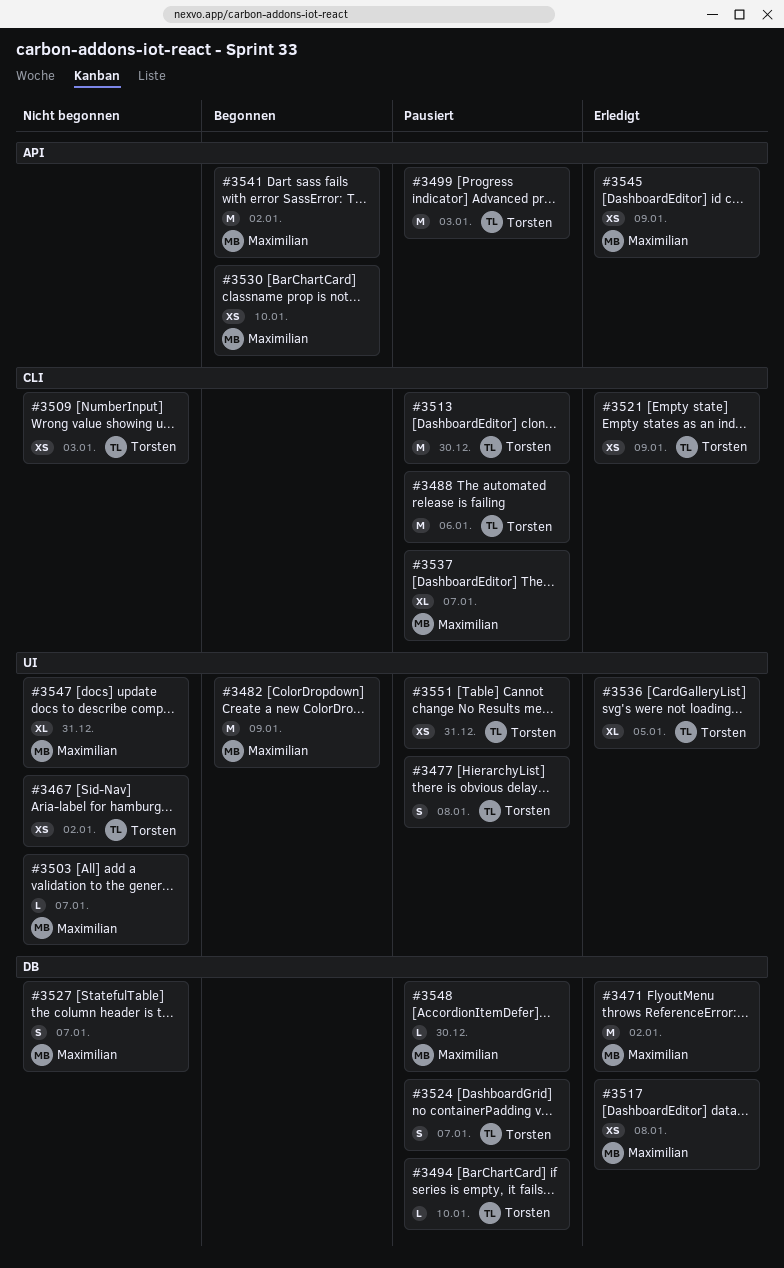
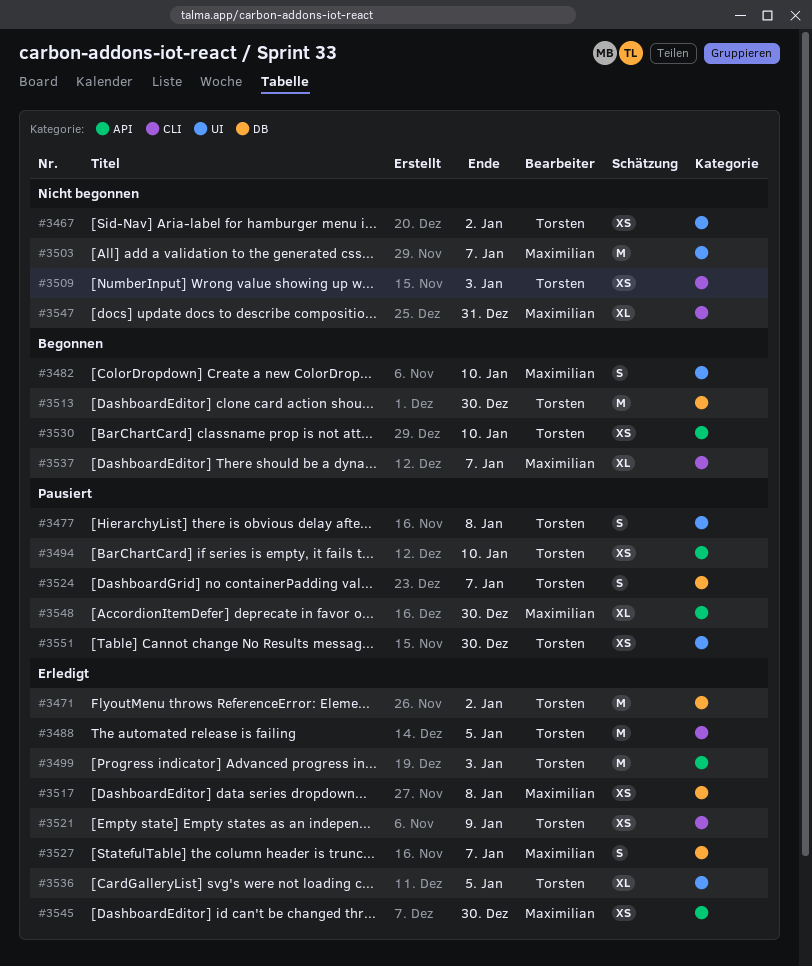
#3471, owner: Maximilian -> Torsten
#3482, estimate: M -> S
#3482, due: Jan 9 -> Jan 10
#3488, status: Pausiert -> Erledigt
#3488, due: Jan 6 -> Jan 5
#3494, label: DB -> API
#3494, estimate: L -> XS
#3499, status: Pausiert -> Erledigt
#3503, estimate: L -> M
#3513, status: Pausiert -> Begonnen
#3513, label: CLI -> DB
#3527, status: Nicht begonnen -> Erledigt
#3530, owner: Maximilian -> Torsten
#3537, status: Pausiert -> Begonnen
#3541: present -> none
#3545, due: Jan 9 -> Dec 30
#3547, label: UI -> CLI
#3548, label: DB -> API
#3548, estimate: L -> XL
#3551, due: Dec 31 -> Dec 30

